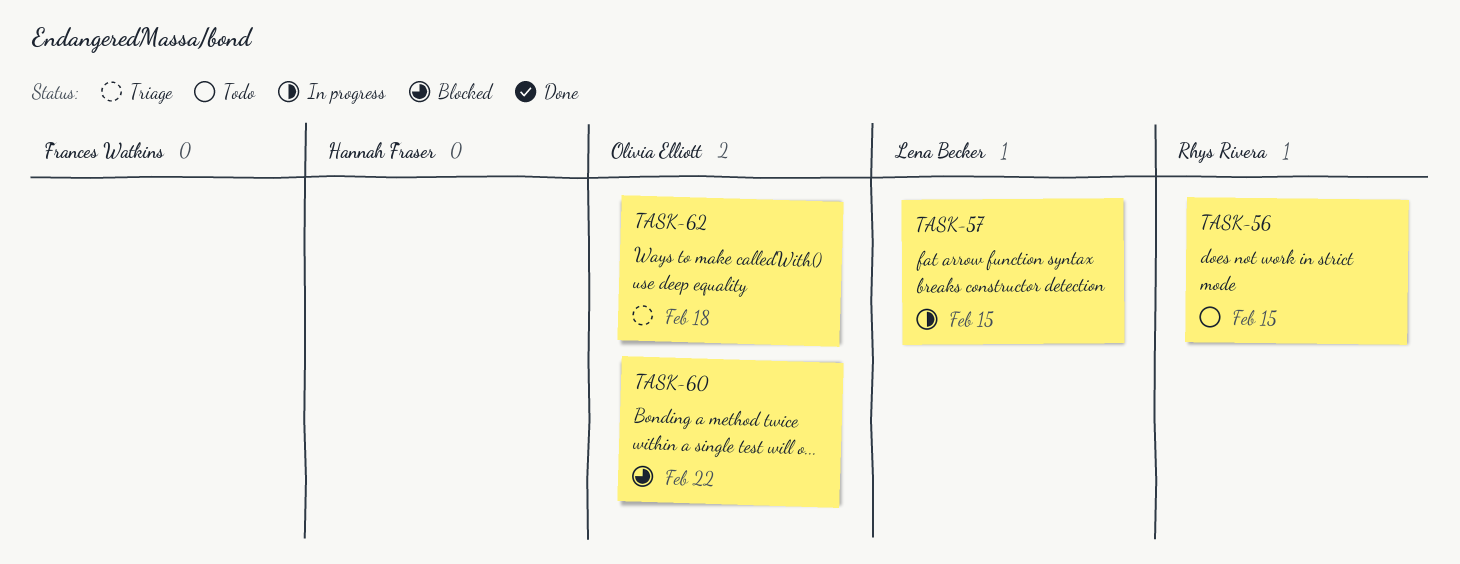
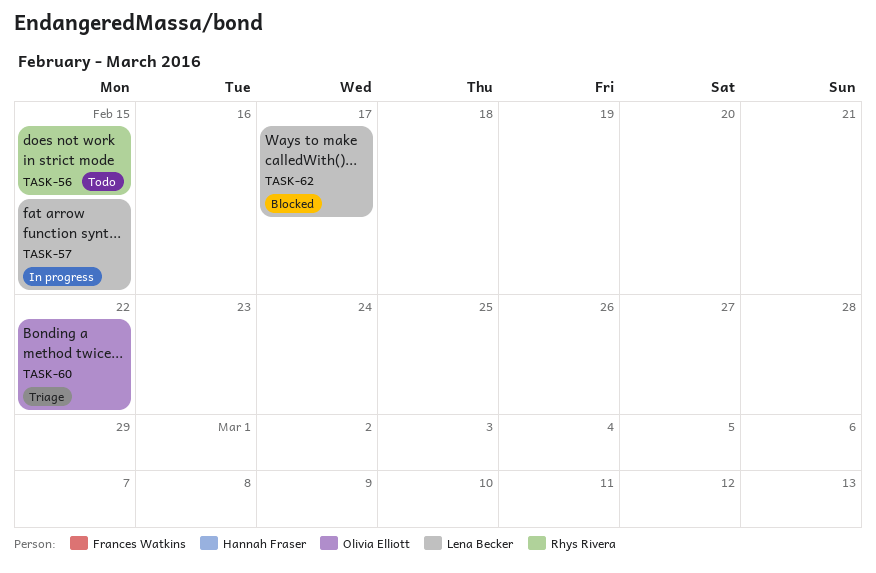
TASK-60, status: Blocked -> Triage
TASK-62, status: Triage -> Blocked
TASK-62, owner: Olivia Elliott -> Lena Becker
TASK-62, due: Feb 18 -> Feb 17

